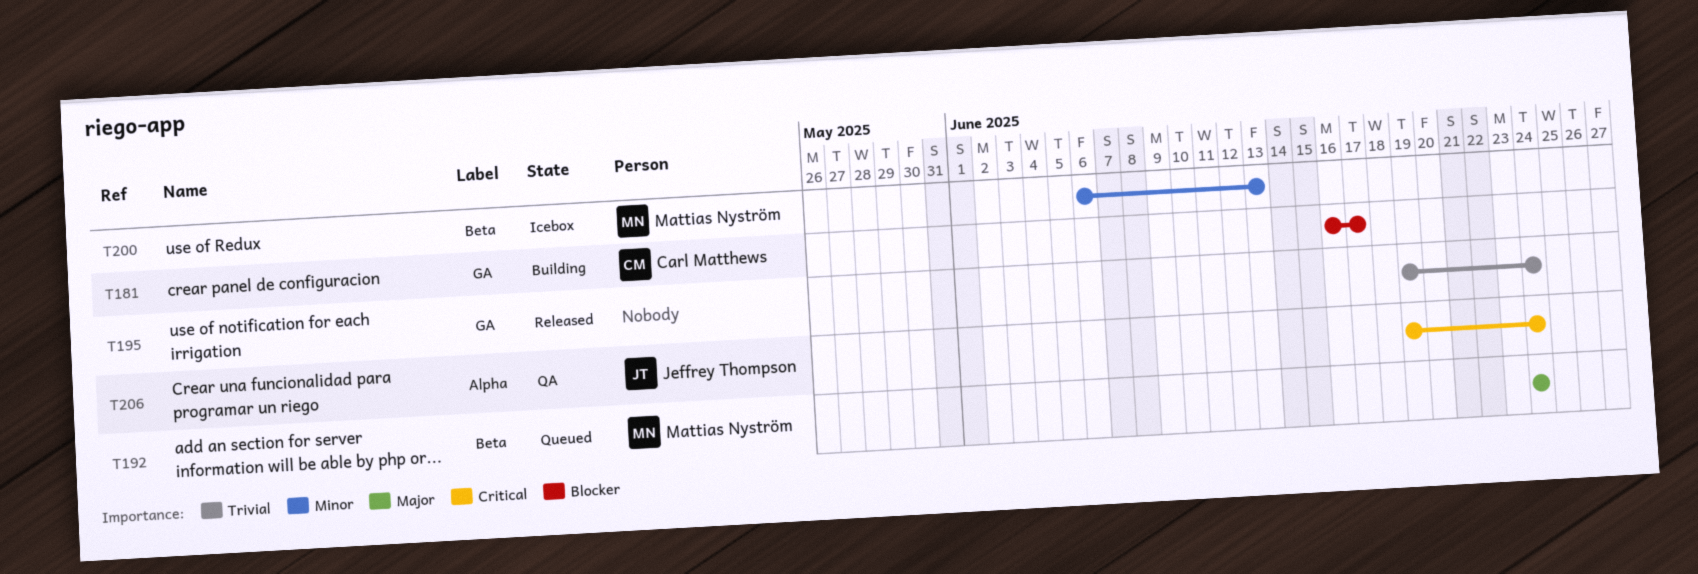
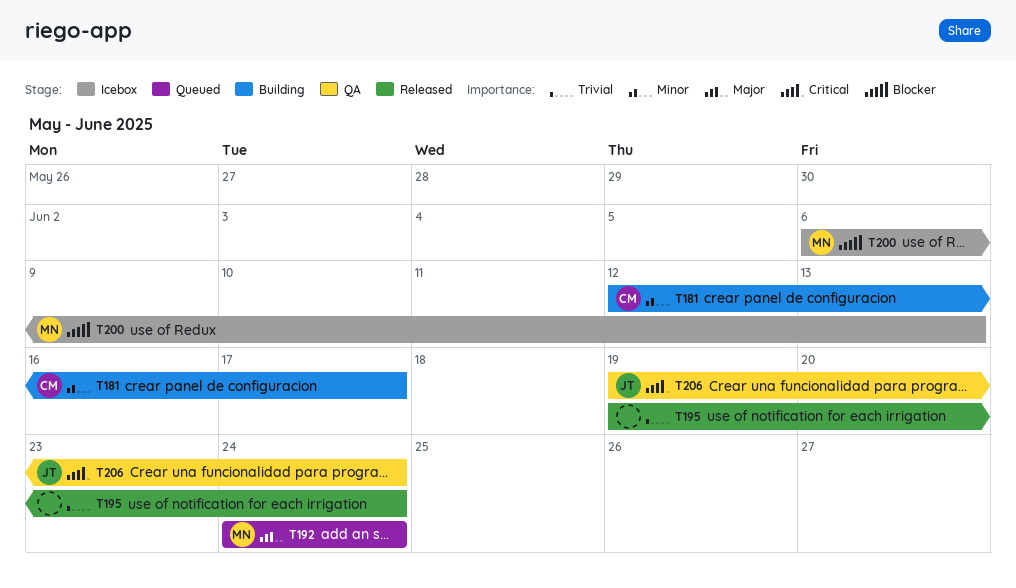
T181, priority: Blocker -> Minor
T181, start: Jun 16 -> Jun 12
T200, priority: Minor -> Blocker

